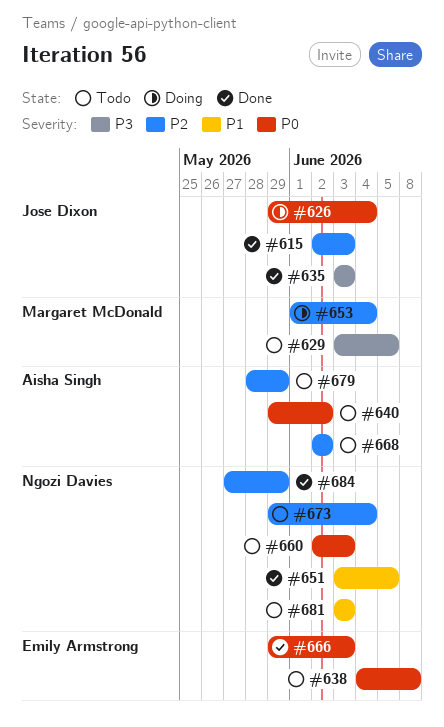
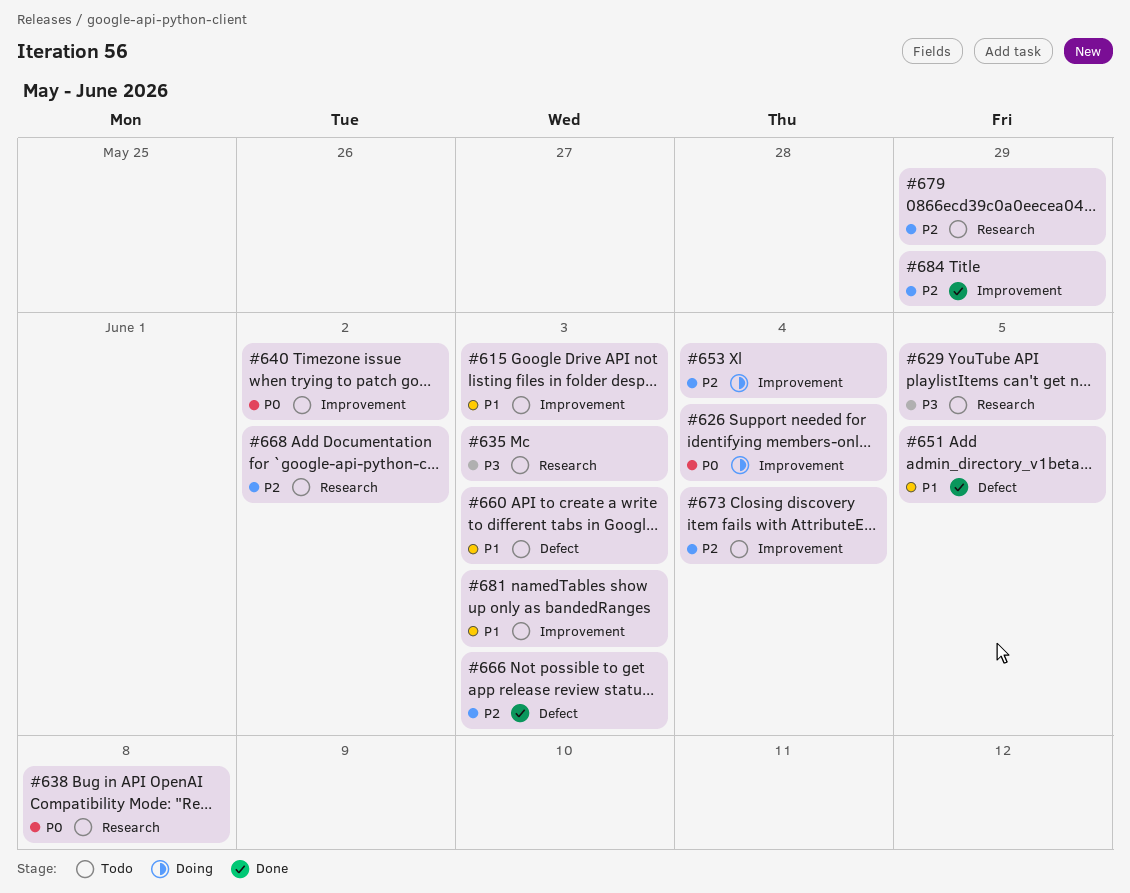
#615, status: Done -> Todo
#615, priority: P2 -> P1
#635, status: Done -> Todo
#660, priority: P0 -> P1
#666, priority: P0 -> P2

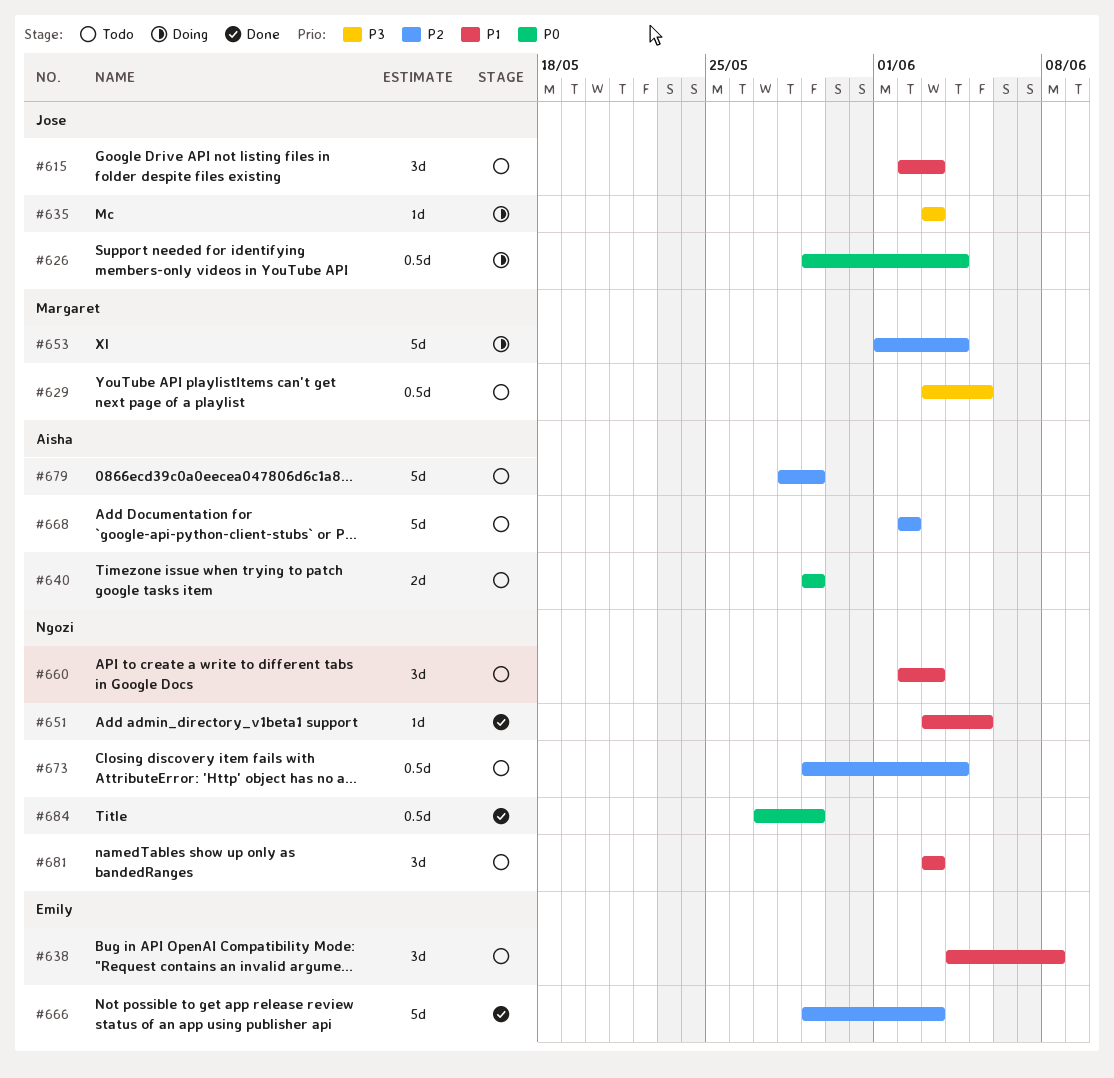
#635, status: Todo -> Doing
#638, priority: P0 -> P1
#640, due: Jun 2 -> May 29
#684, priority: P2 -> P0

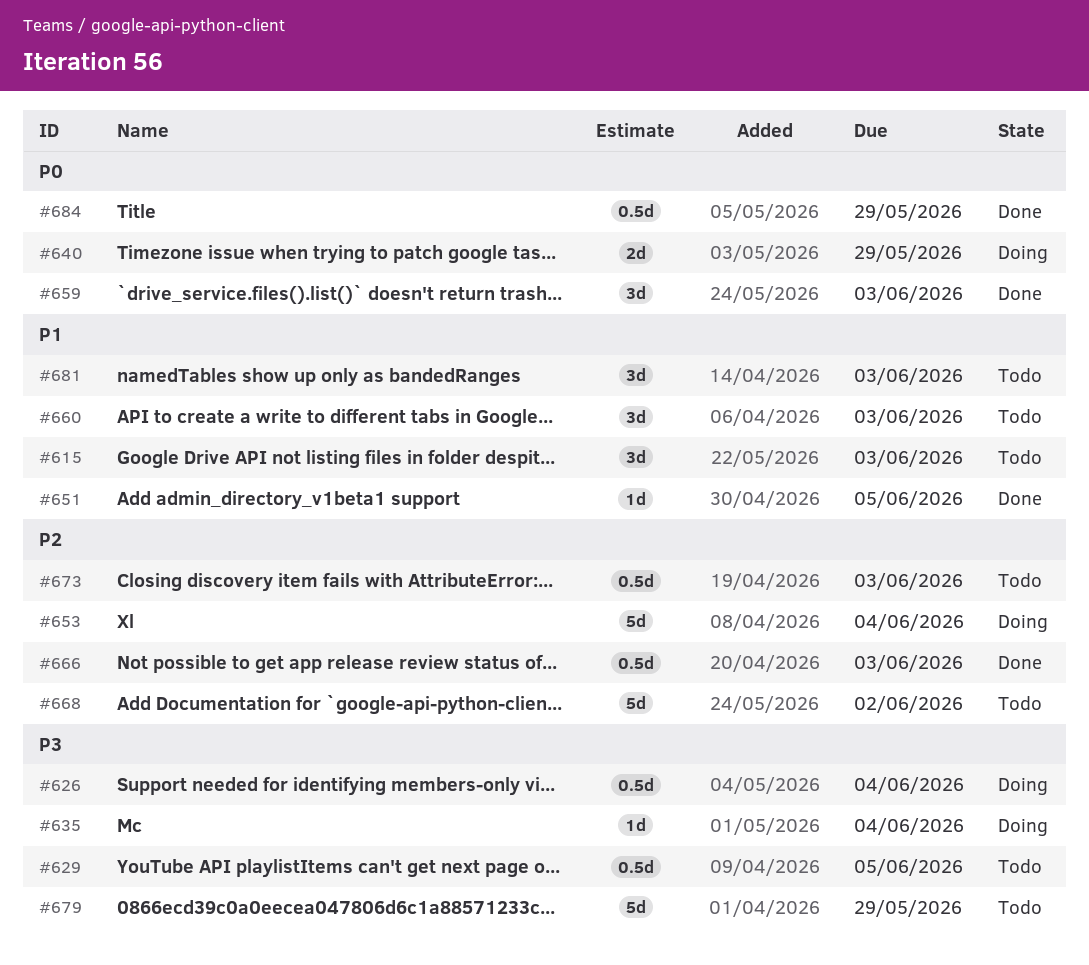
#626, priority: P0 -> P3
#635, due: Jun 3 -> Jun 4
#638: present -> none
#640, status: Todo -> Doing
#659: none -> present
#666, estimate: 5d -> 0.5d
#673, due: Jun 4 -> Jun 3
#679, priority: P2 -> P3

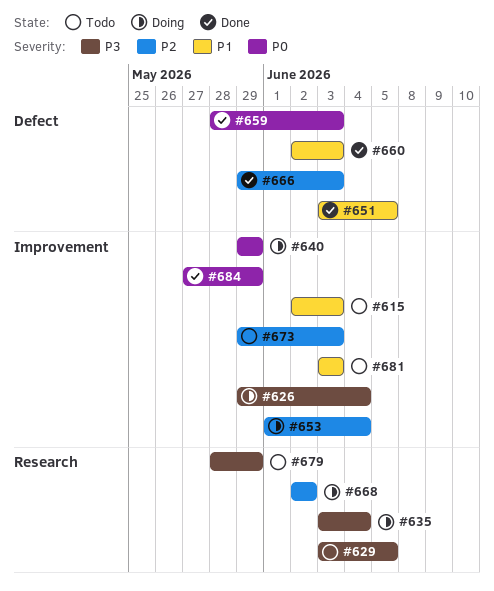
#660, status: Todo -> Done
#668, status: Todo -> Doing

